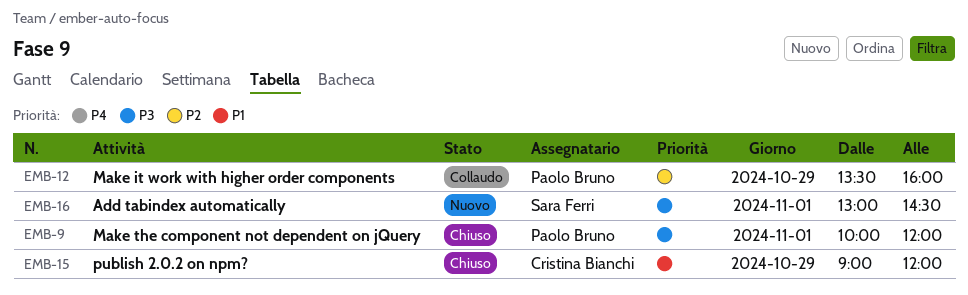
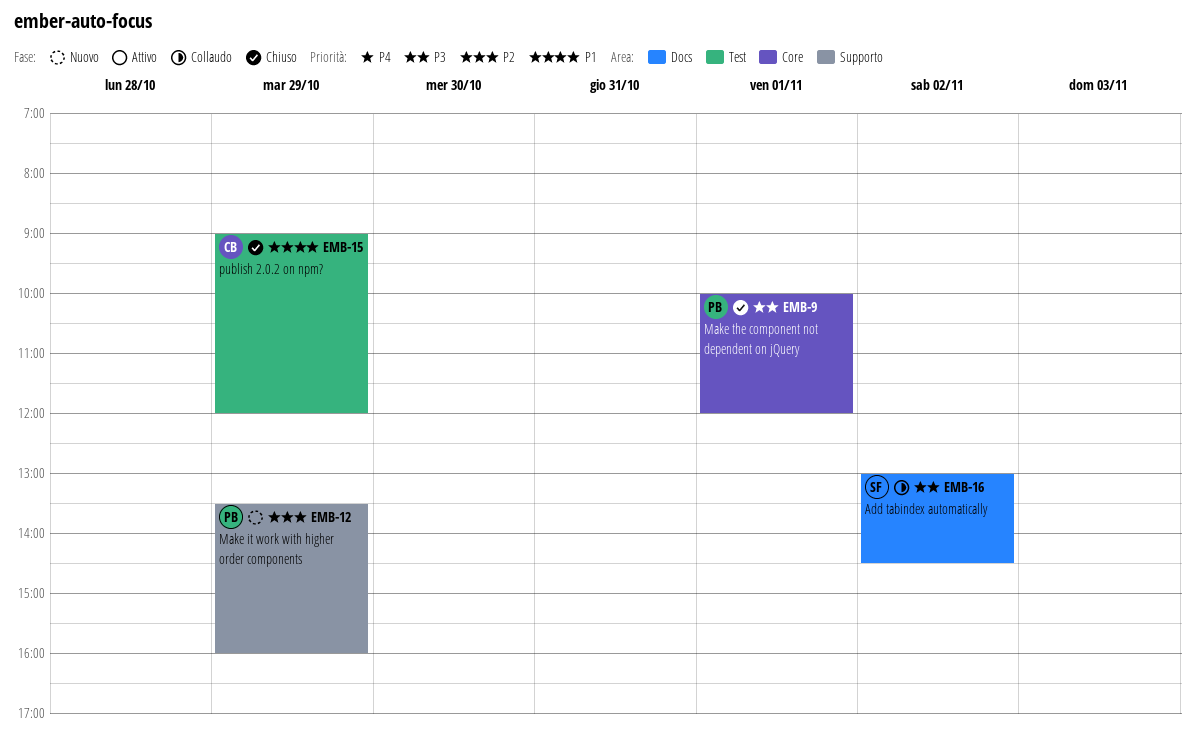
EMB-12, status: Collaudo -> Nuovo
EMB-16, status: Nuovo -> Collaudo
EMB-16, day: Nov 1 -> Nov 2

